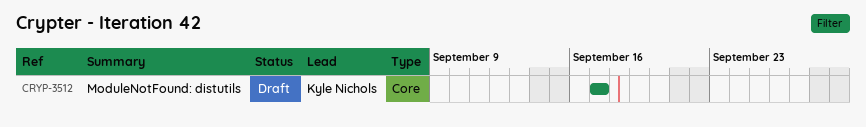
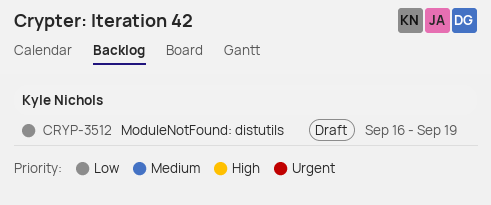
CRYP-3512, start: Sep 17 -> Sep 16
CRYP-3512, due: Sep 17 -> Sep 19

